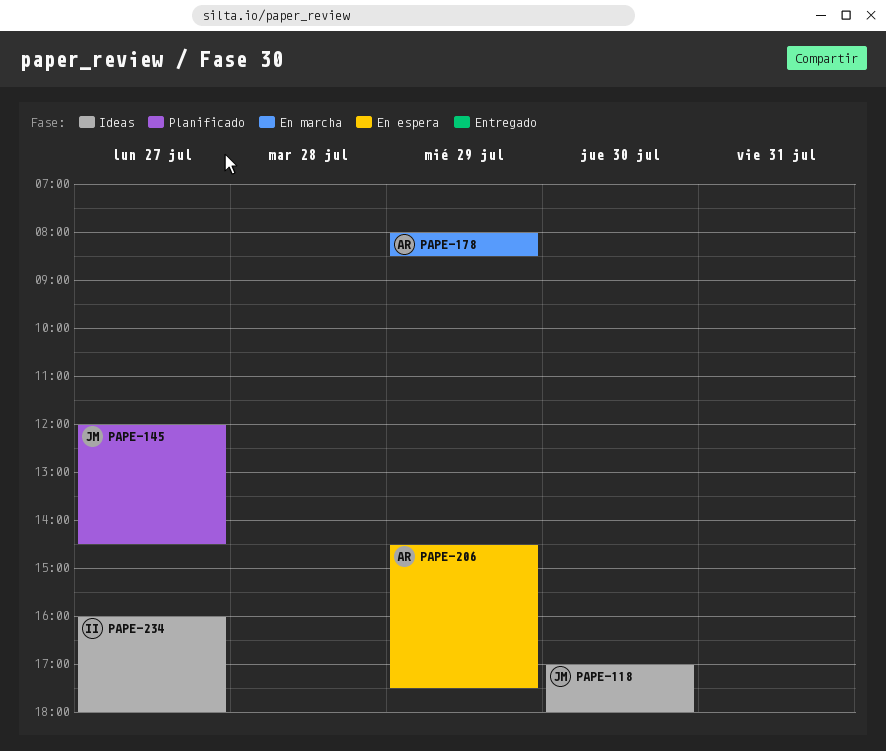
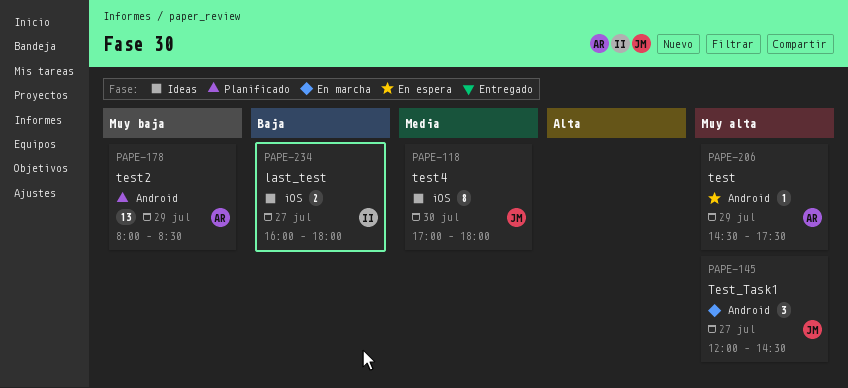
PAPE-145, status: Planificado -> En marcha
PAPE-178, status: En marcha -> Planificado

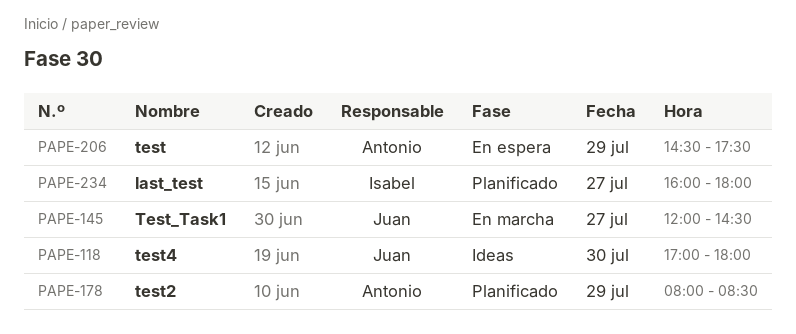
PAPE-234, status: Ideas -> Planificado

